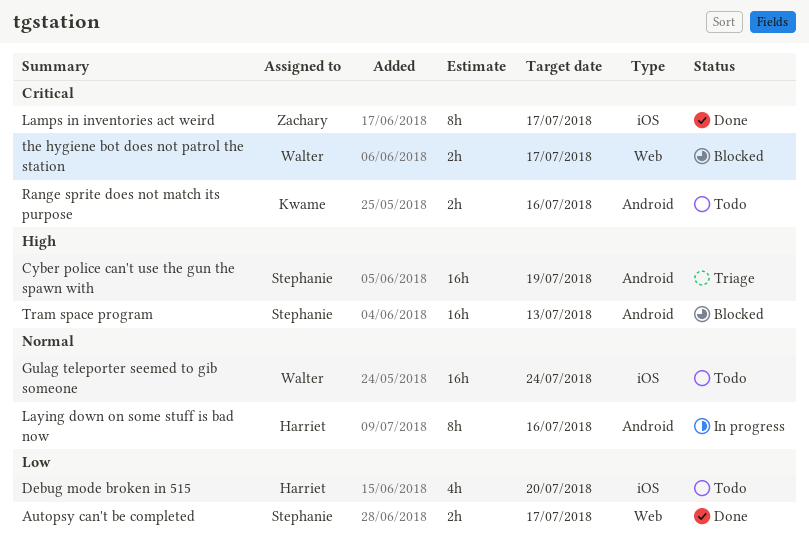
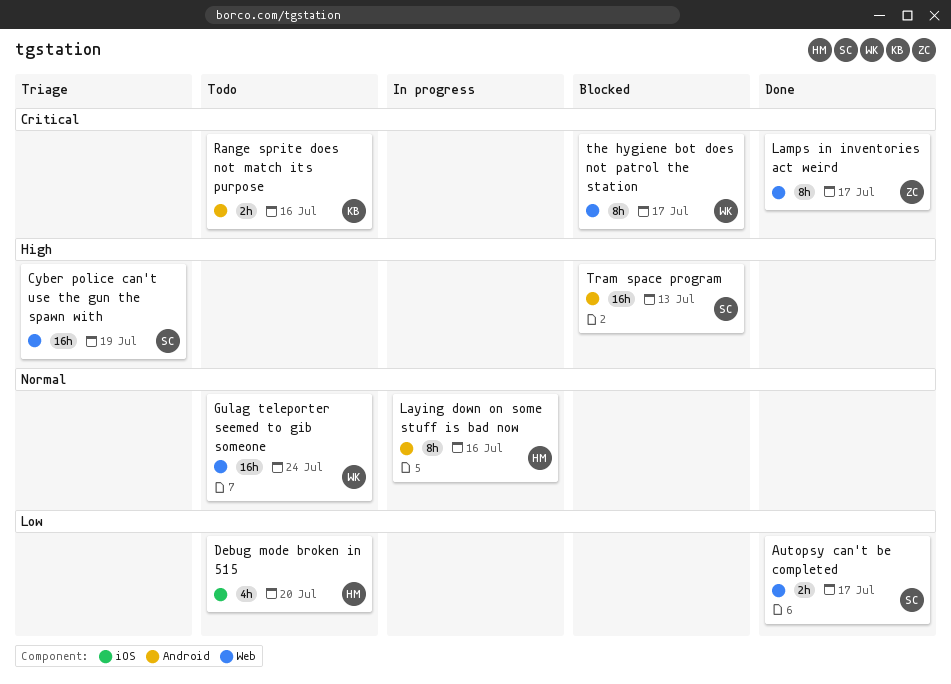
Cyber police can't use the gun the spawn with, label: Android -> Web
Gulag teleporter seemed to gib someone, label: iOS -> Web
Lamps in inventories act weird, label: iOS -> Web
the hygiene bot does not patrol the station, estimate: 2h -> 8h

